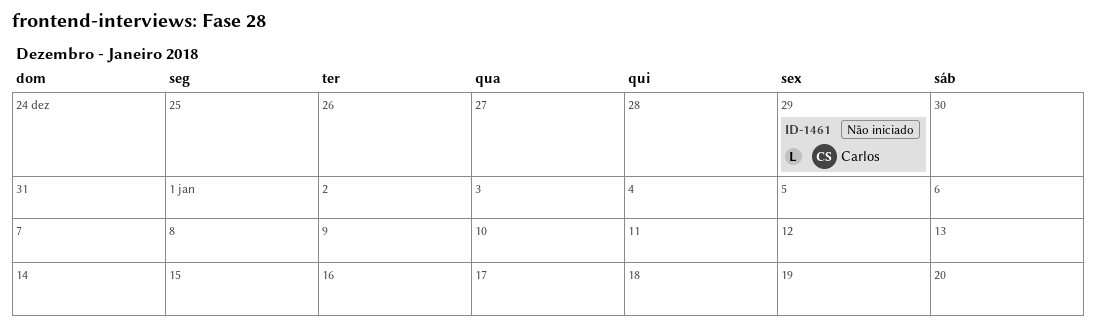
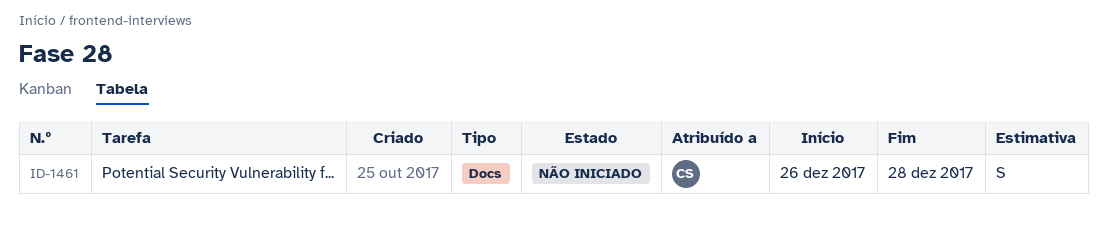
ID-1461, estimate: L -> S
ID-1461, due: Dec 29 -> Dec 28

